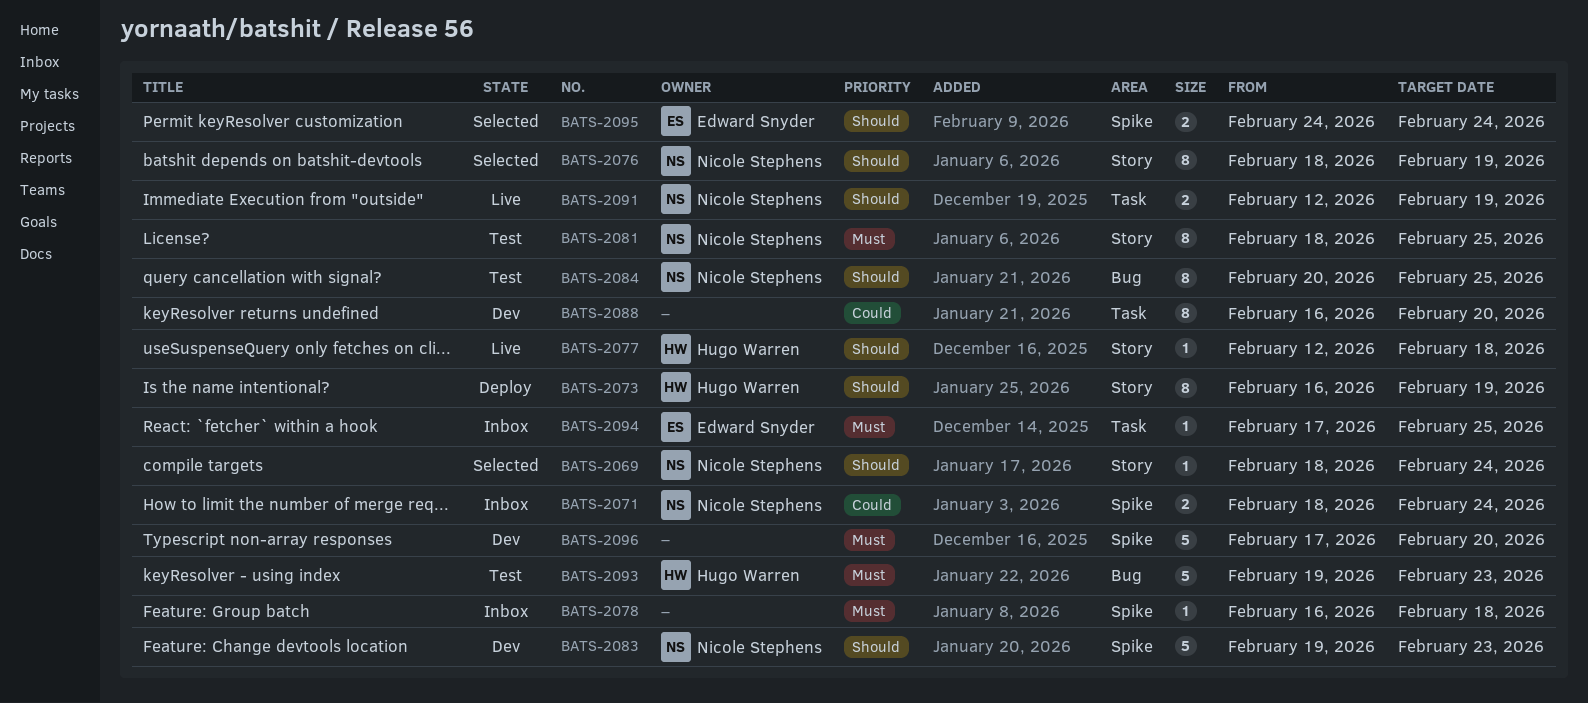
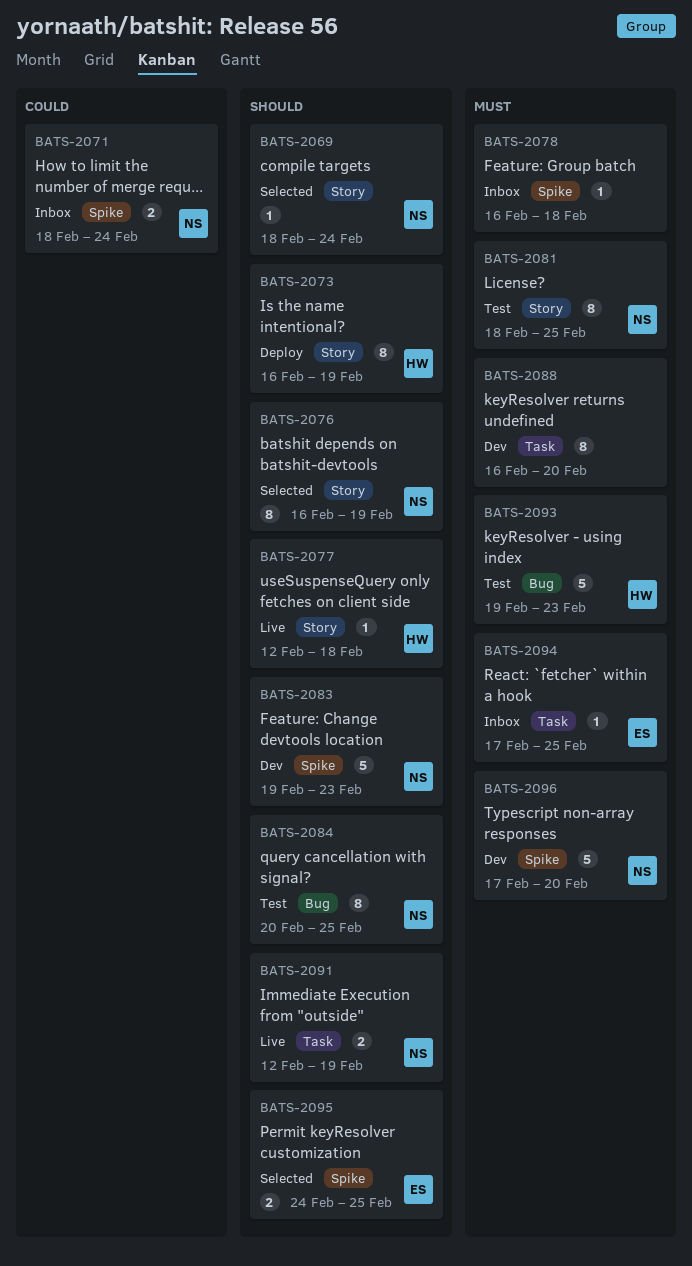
BATS-2076, start: Feb 18 -> Feb 16
BATS-2088, priority: Could -> Must
BATS-2095, due: Feb 24 -> Feb 25
BATS-2096, owner: none -> Nicole Stephens

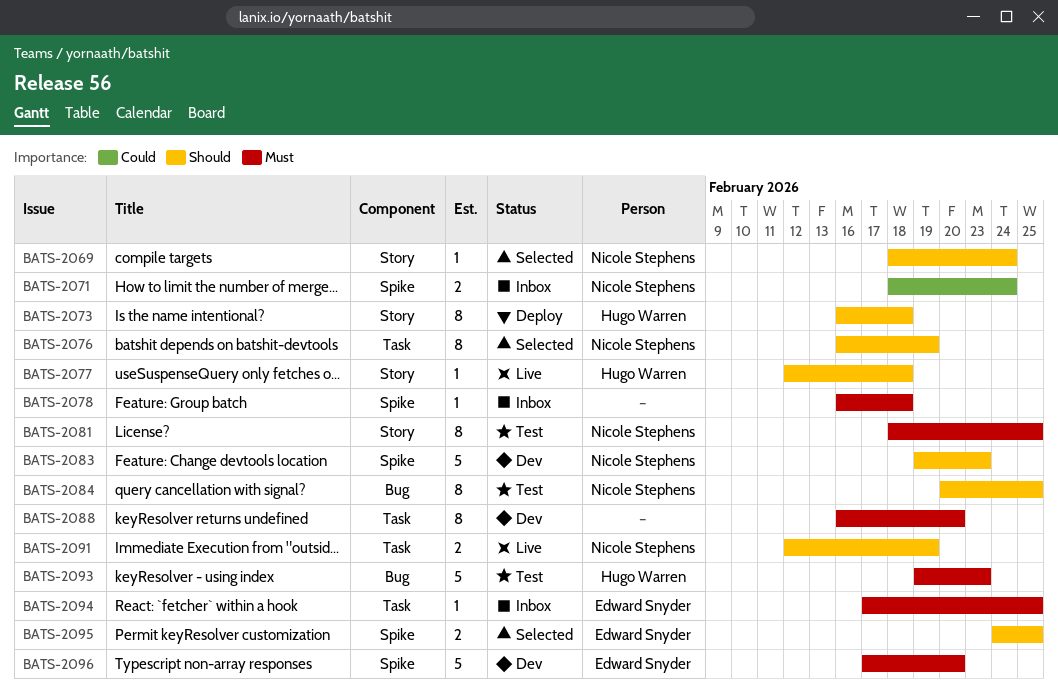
BATS-2073, due: Feb 19 -> Feb 18
BATS-2076, label: Story -> Task
BATS-2096, owner: Nicole Stephens -> Edward Snyder

